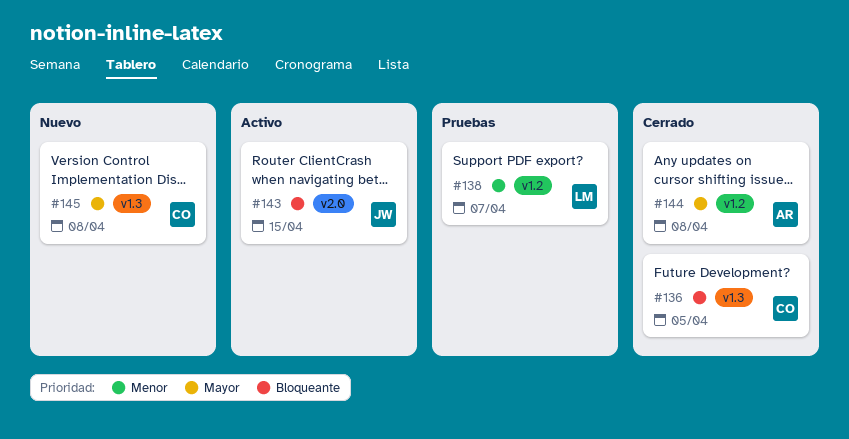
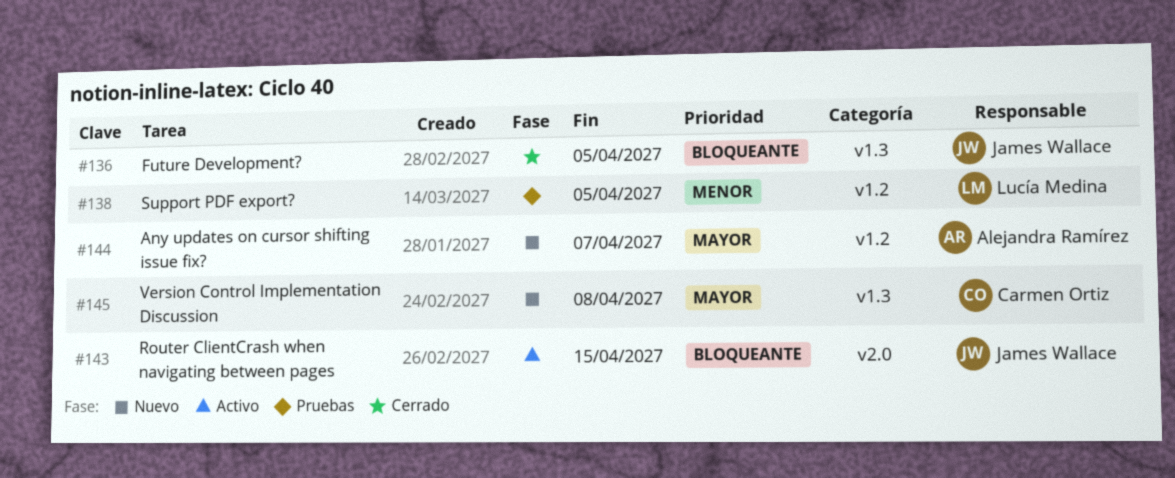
#136, owner: Carmen Ortiz -> James Wallace
#138, due: Apr 7 -> Apr 5
#144, status: Cerrado -> Nuevo
#144, due: Apr 8 -> Apr 7

